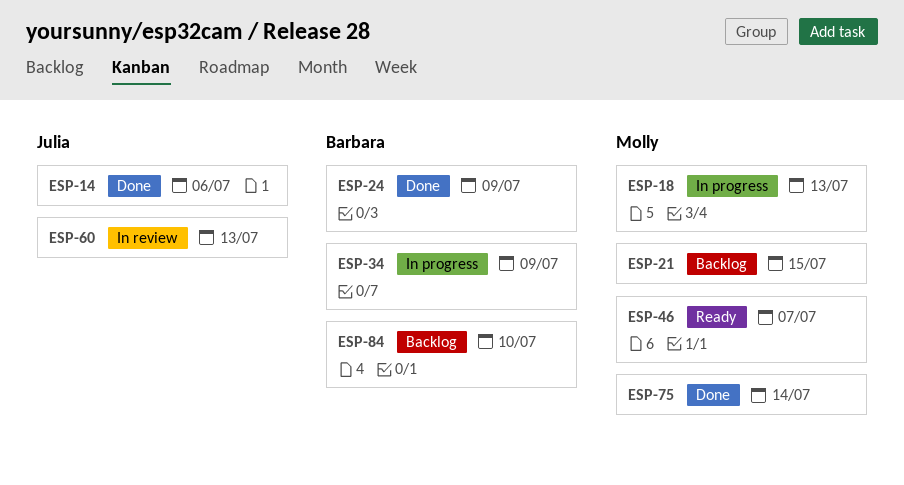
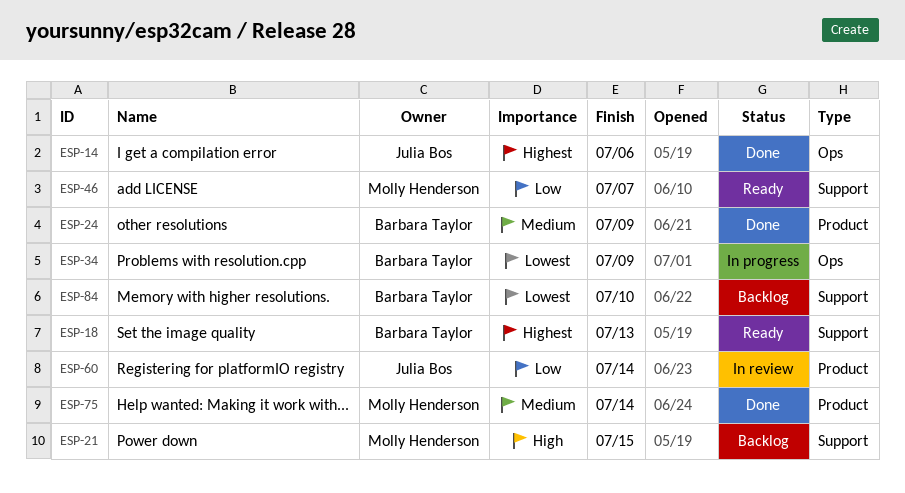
ESP-18, status: In progress -> Ready
ESP-18, owner: Molly Henderson -> Barbara Taylor
ESP-60, due: Jul 13 -> Jul 14

